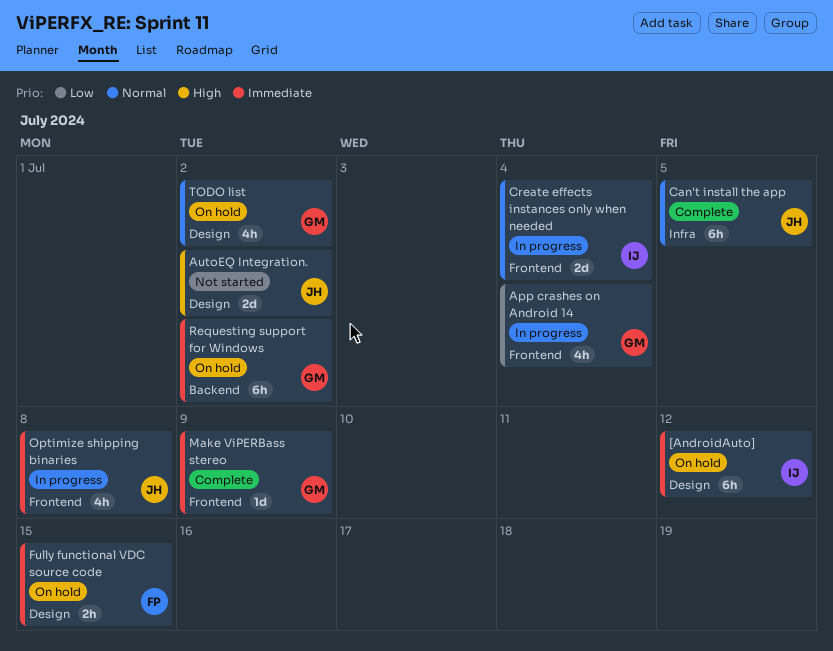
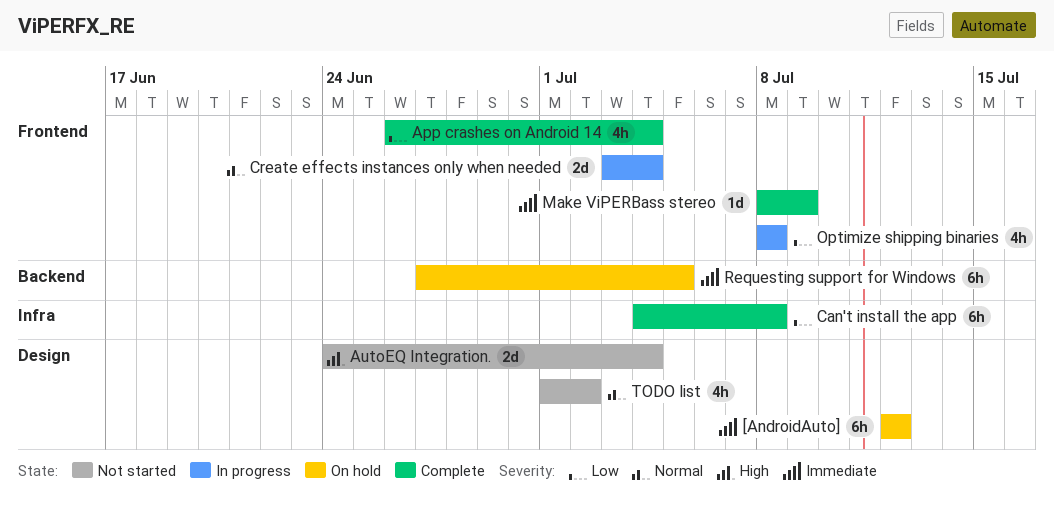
App crashes on Android 14, status: In progress -> Complete
AutoEQ Integration., due: Jul 2 -> Jul 4
Can't install the app, priority: Normal -> Low
Can't install the app, due: Jul 5 -> Jul 8
Fully functional VDC source code: present -> none
Optimize shipping binaries, priority: Immediate -> Low
Requesting support for Windows, due: Jul 2 -> Jul 5
TODO list, status: On hold -> Not started

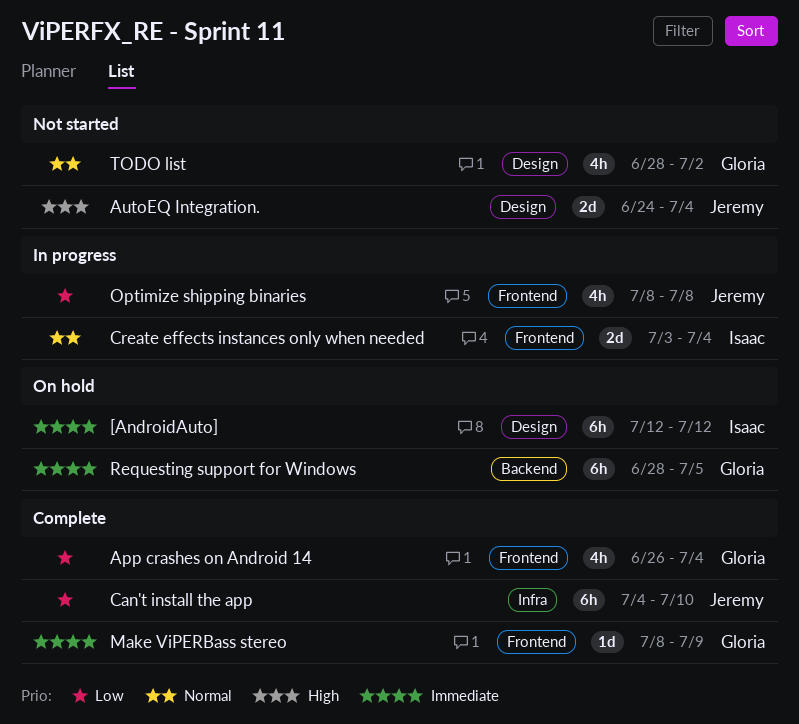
Can't install the app, due: Jul 8 -> Jul 10
Requesting support for Windows, start: Jun 27 -> Jun 28
TODO list, start: Jul 1 -> Jun 28

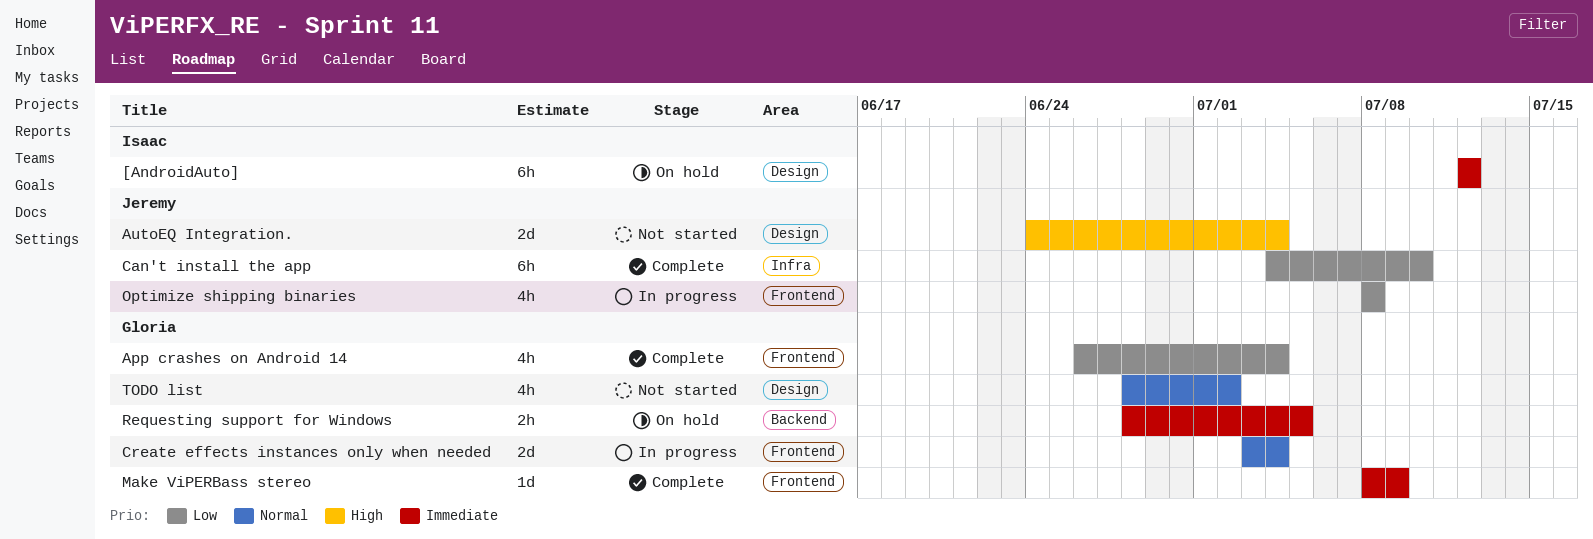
Create effects instances only when needed, owner: Isaac -> Gloria
Requesting support for Windows, estimate: 6h -> 2h

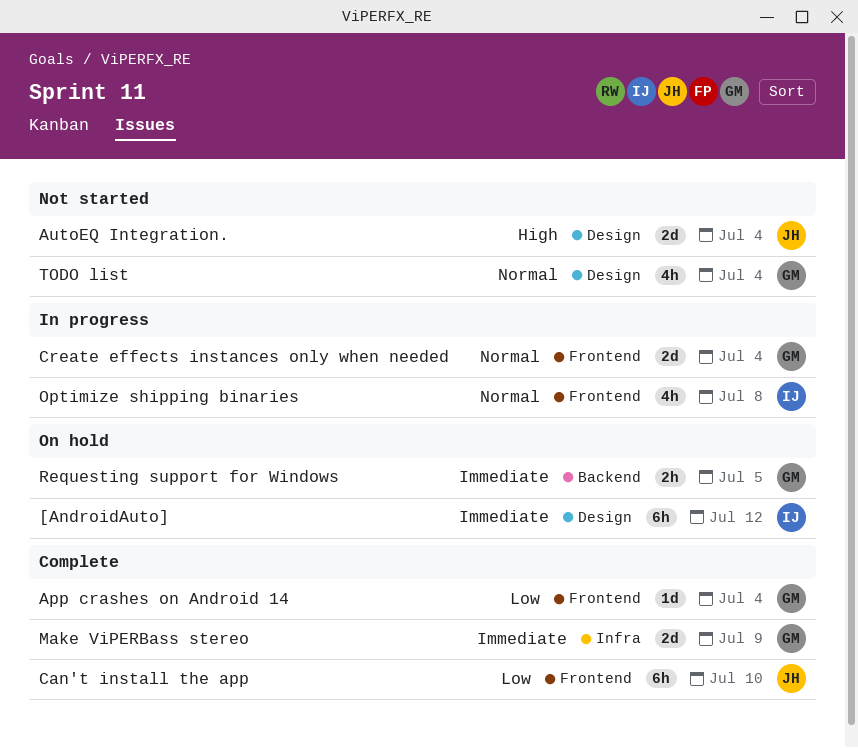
App crashes on Android 14, estimate: 4h -> 1d
Can't install the app, label: Infra -> Frontend
Make ViPERBass stereo, label: Frontend -> Infra
Make ViPERBass stereo, estimate: 1d -> 2d
Optimize shipping binaries, owner: Jeremy -> Isaac
Optimize shipping binaries, priority: Low -> Normal
TODO list, due: Jul 2 -> Jul 4

